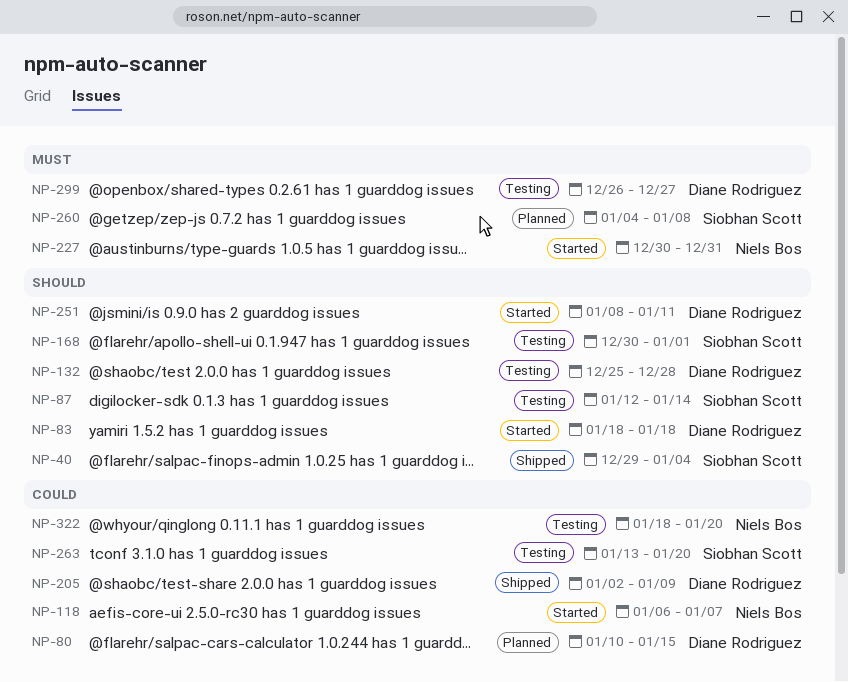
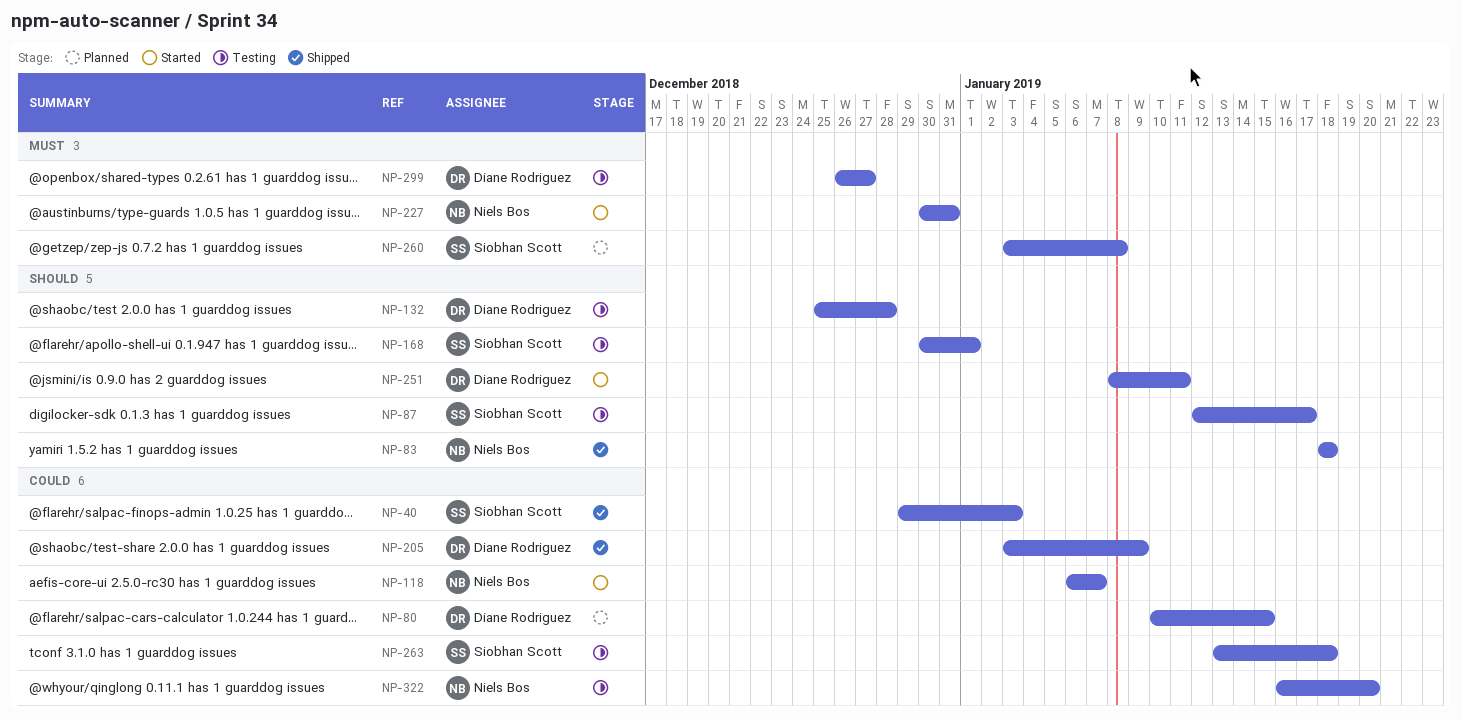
NP-40, priority: Should -> Could
NP-40, due: Jan 4 -> Jan 3
NP-83, status: Started -> Shipped
NP-83, owner: Diane Rodriguez -> Niels Bos
NP-87, due: Jan 14 -> Jan 17
NP-205, start: Jan 2 -> Jan 3
NP-260, start: Jan 4 -> Jan 3
NP-263, due: Jan 20 -> Jan 18
NP-322, start: Jan 18 -> Jan 16

